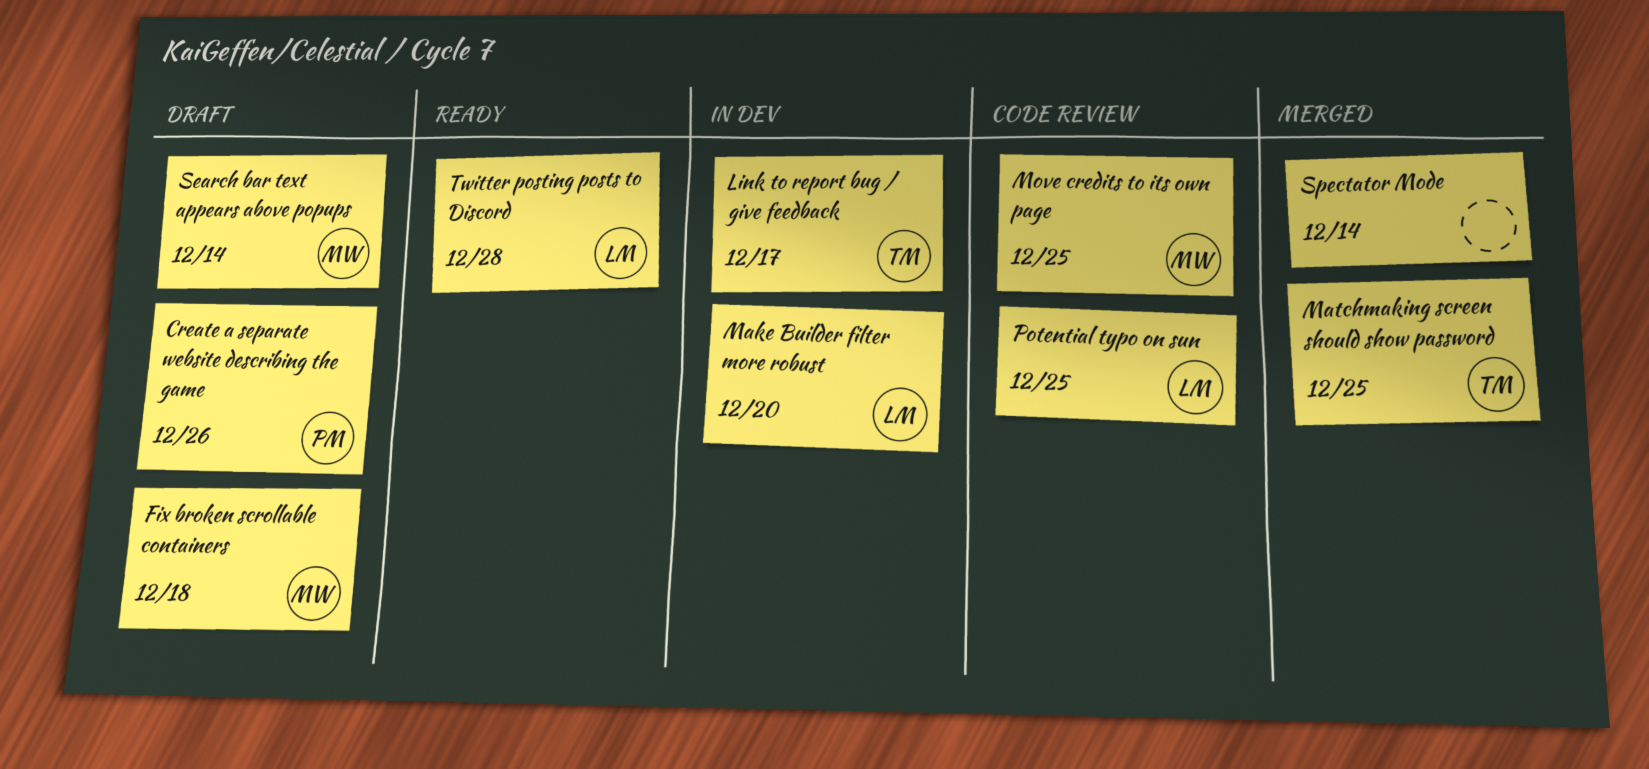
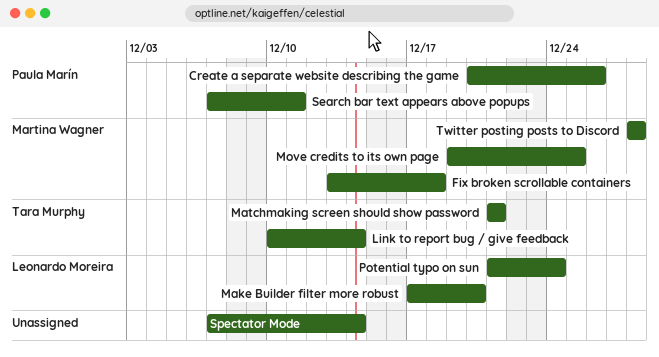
Link to report bug / give feedback, due: Dec 17 -> Dec 14
Matchmaking screen should show password, due: Dec 25 -> Dec 21
Potential typo on sun, due: Dec 25 -> Dec 24
Search bar text appears above popups, owner: Martina Wagner -> Paula Marín
Search bar text appears above popups, due: Dec 14 -> Dec 11
Twitter posting posts to Discord, owner: Leonardo Moreira -> Martina Wagner

